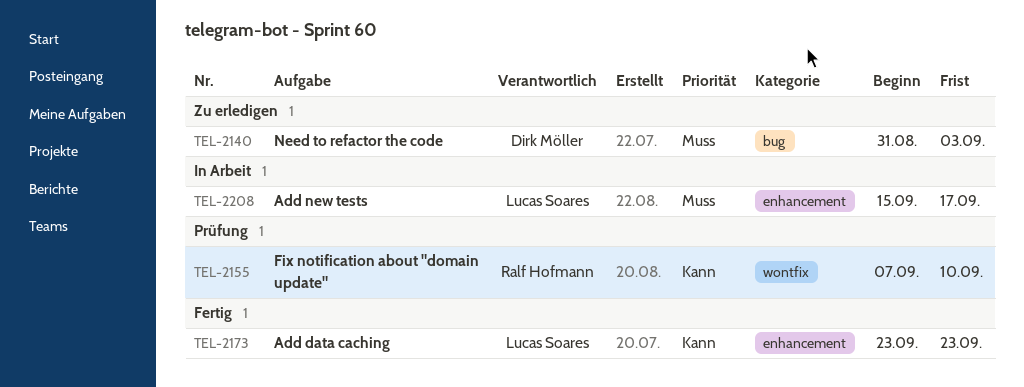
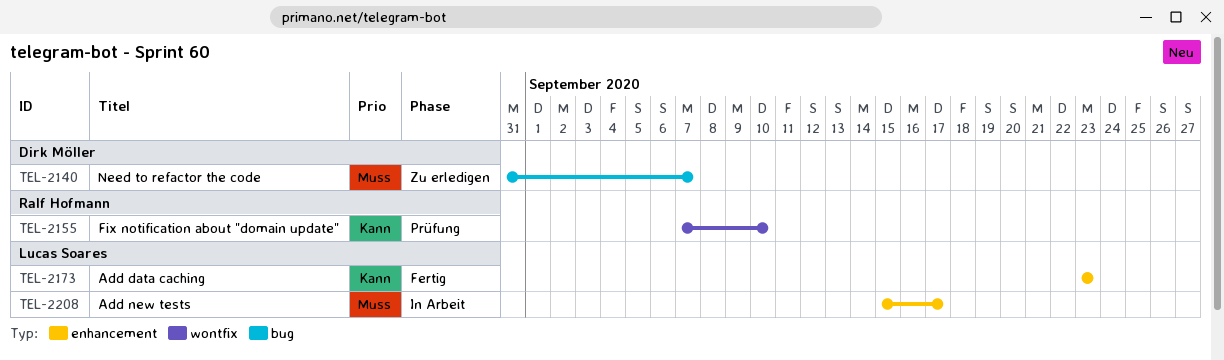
TEL-2140, due: Sep 3 -> Sep 7

